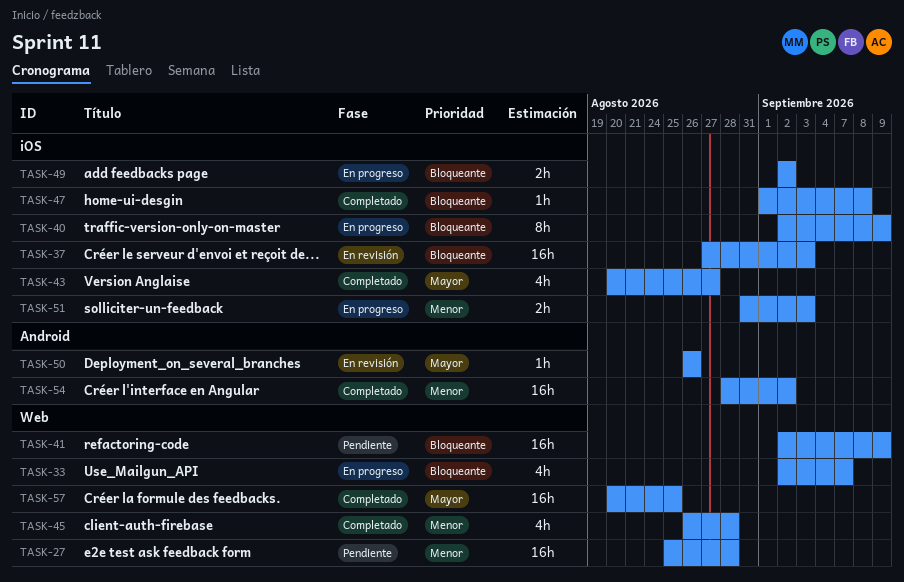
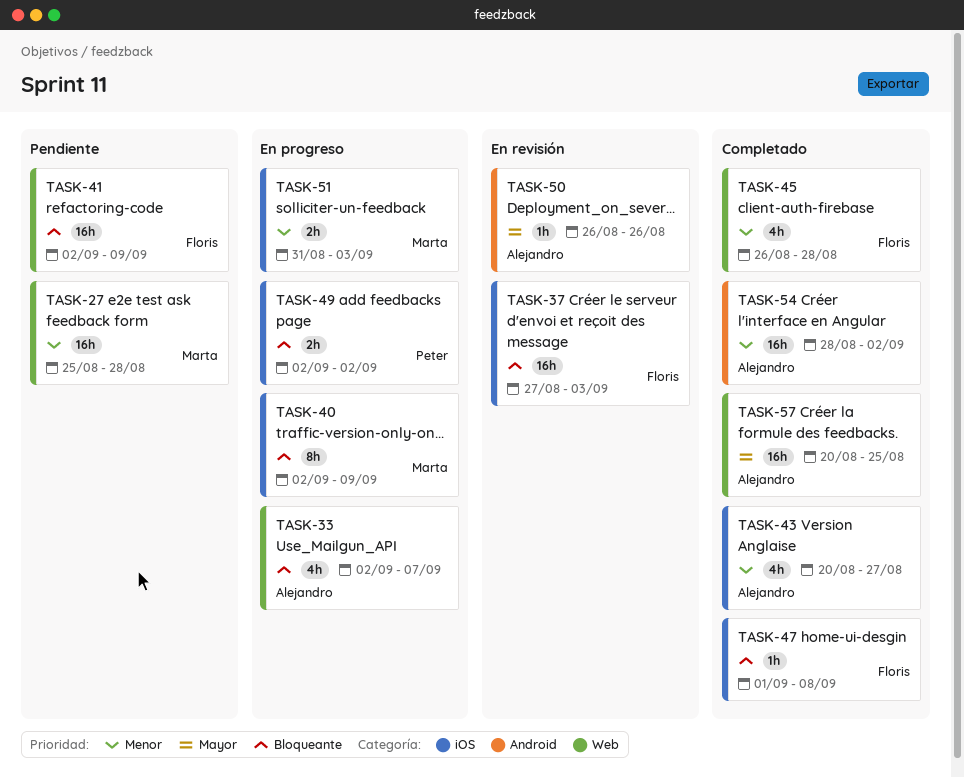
TASK-43, priority: Mayor -> Menor

